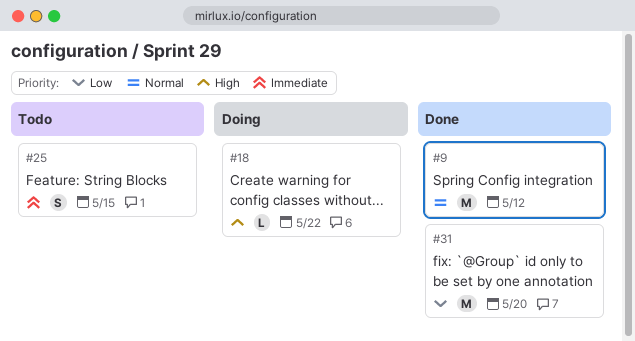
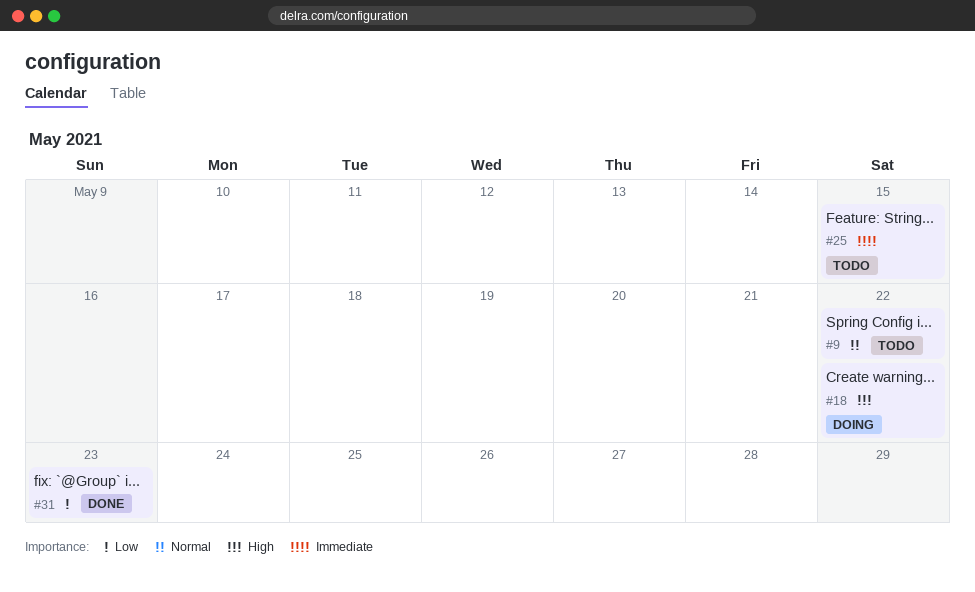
#9, status: Done -> Todo
#9, due: May 12 -> May 22
#31, due: May 20 -> May 23

